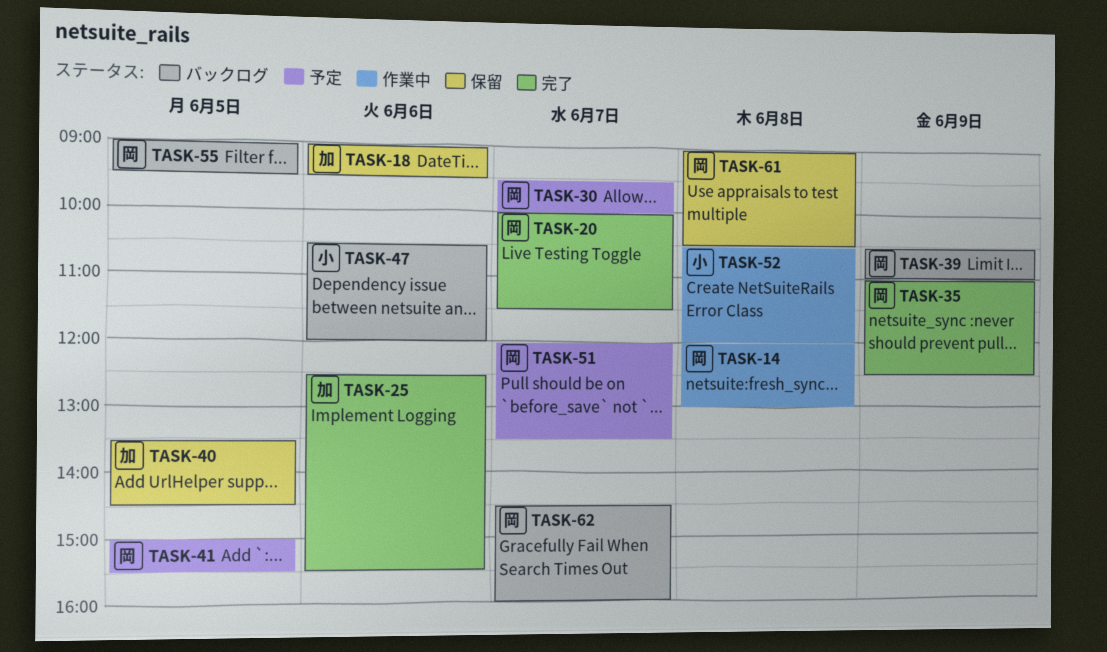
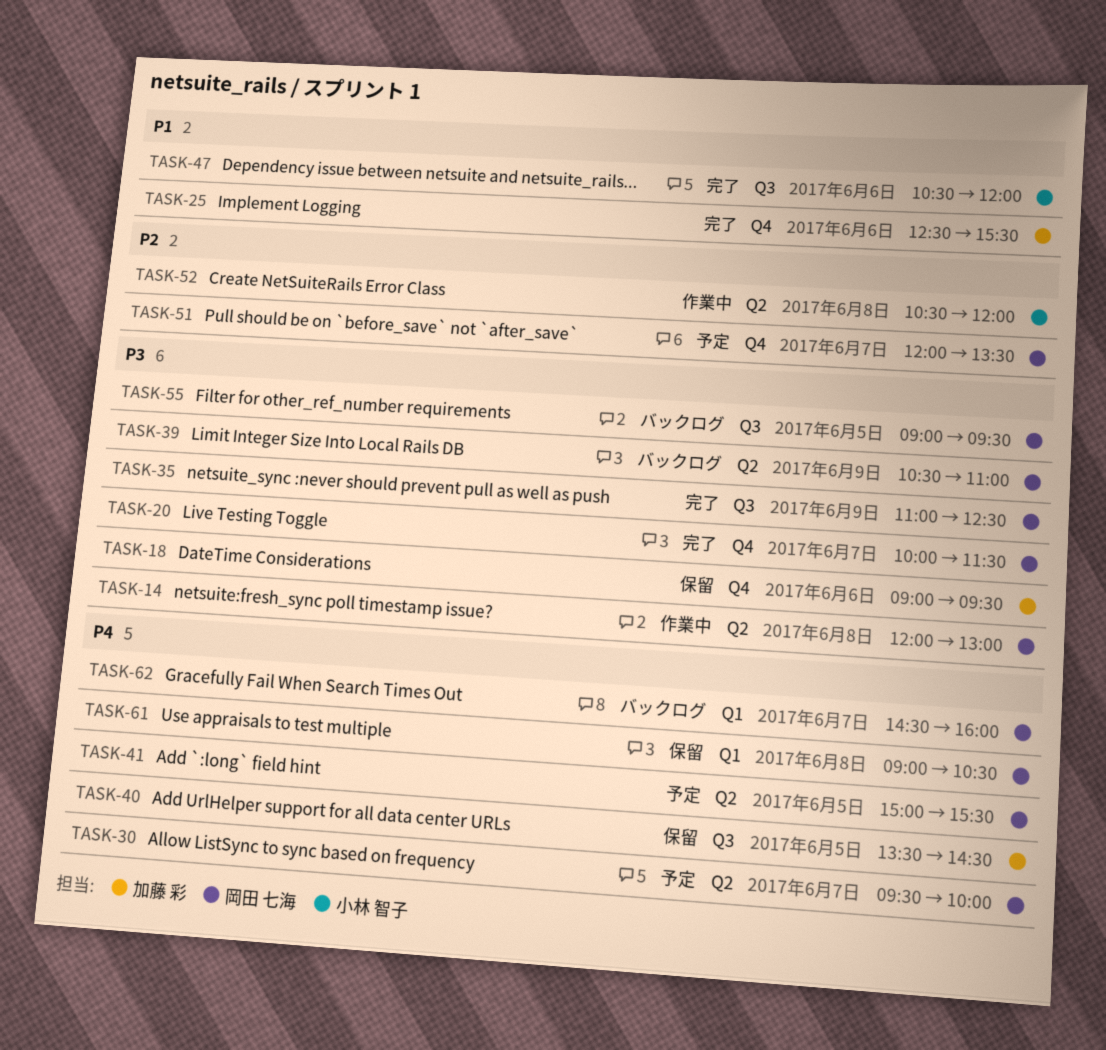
TASK-47, status: バックログ -> 完了

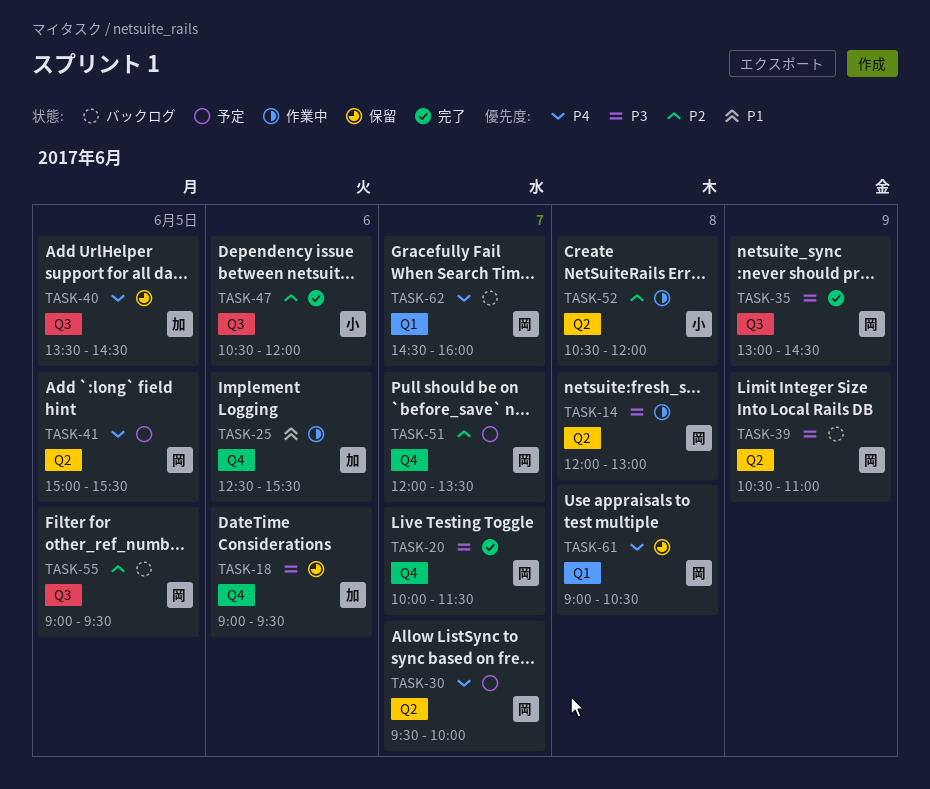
TASK-25, status: 完了 -> 作業中
TASK-35, begins: 11:00 -> 13:00
TASK-35, ends: 12:30 -> 14:30
TASK-47, priority: P1 -> P2
TASK-55, priority: P3 -> P2

